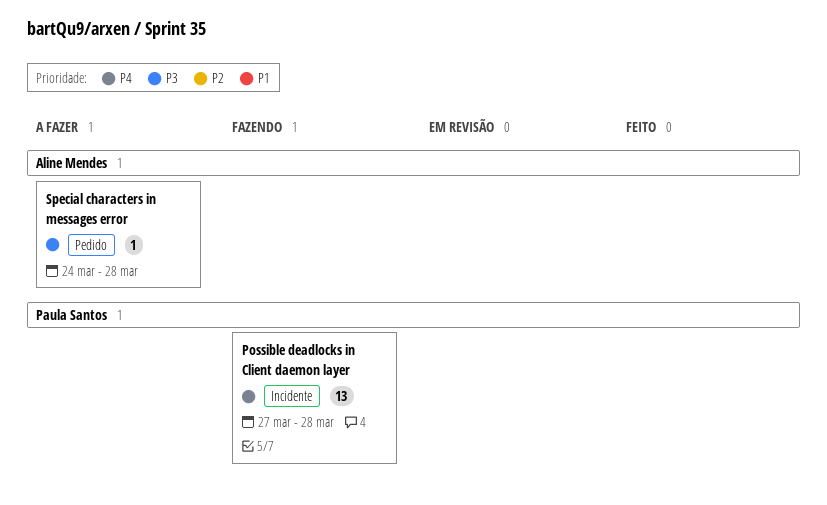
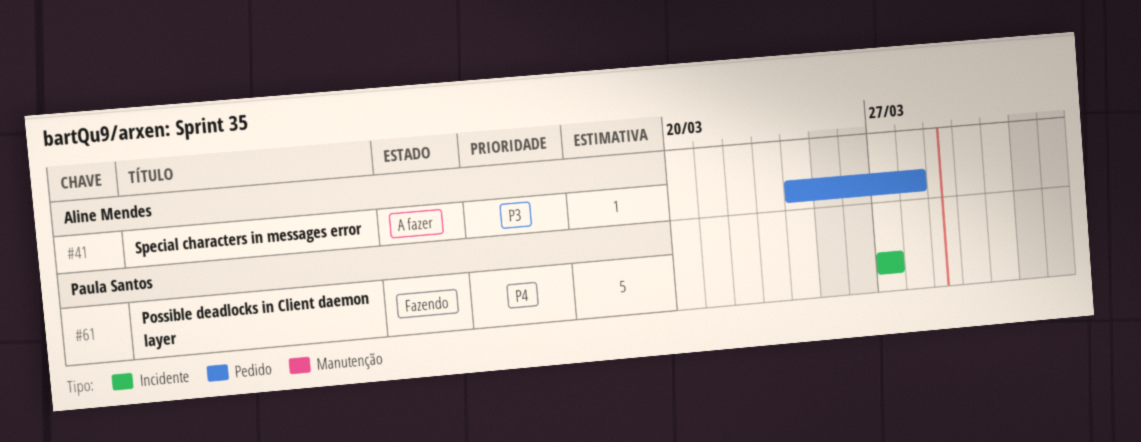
Possible deadlocks in Client daemon layer, estimate: 13 -> 5
Possible deadlocks in Client daemon layer, due: Mar 28 -> Mar 27

